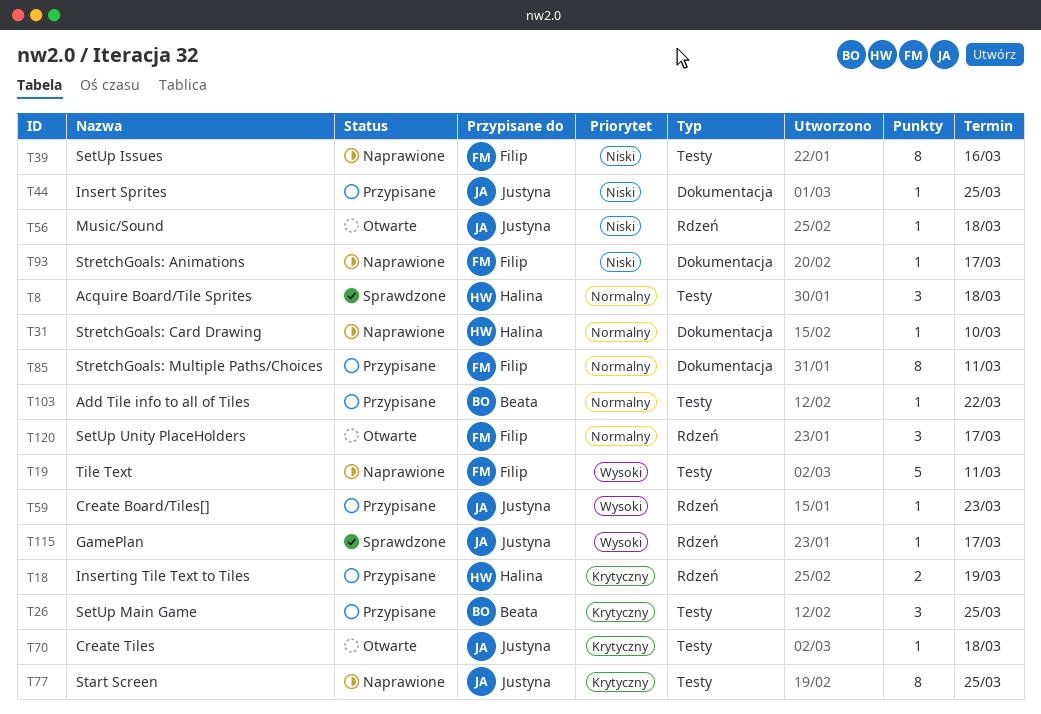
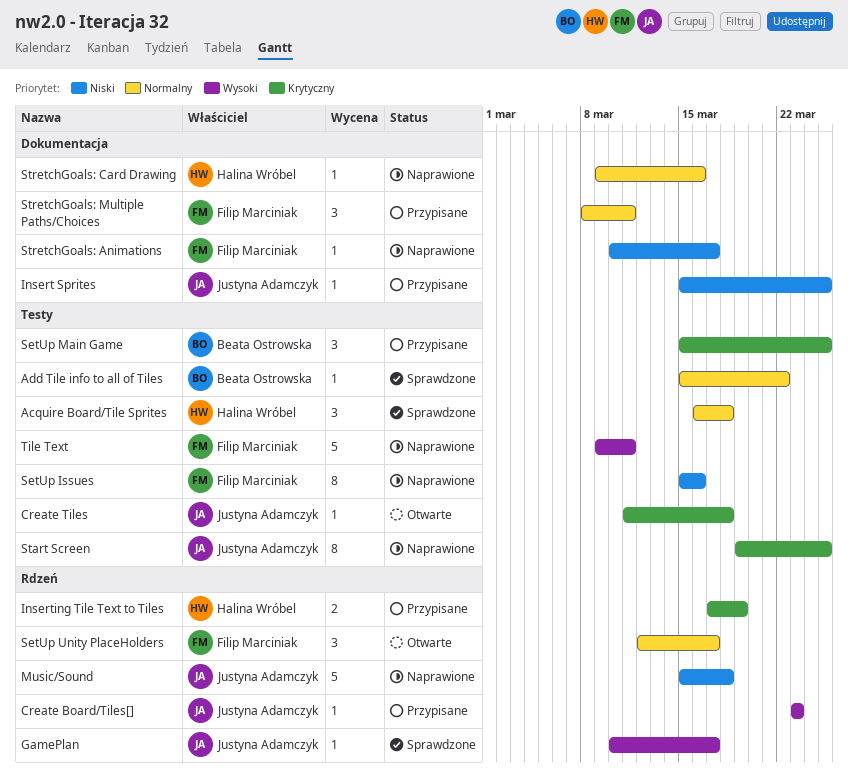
Add Tile info to all of Tiles, status: Przypisane -> Sprawdzone
Music/Sound, status: Otwarte -> Naprawione
Music/Sound, estimate: 1 -> 5
StretchGoals: Card Drawing, due: Mar 10 -> Mar 16
StretchGoals: Multiple Paths/Choices, estimate: 8 -> 3

